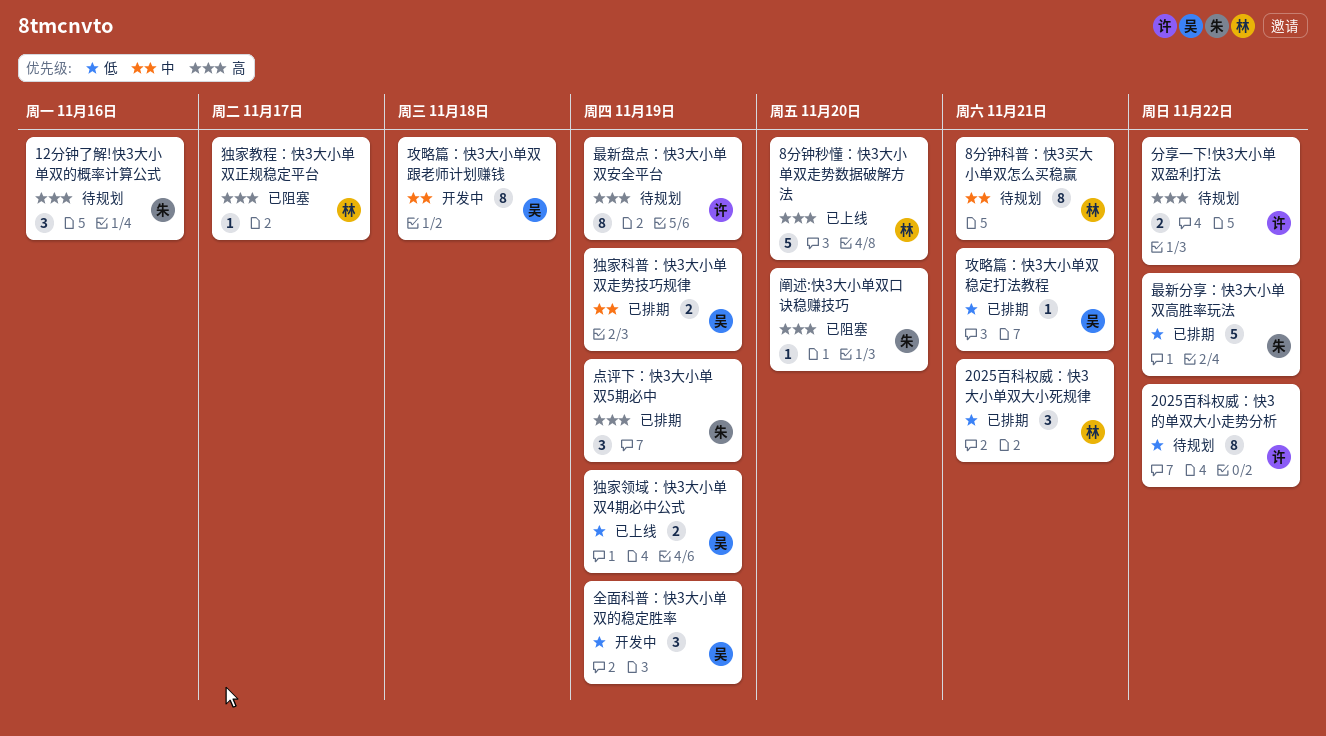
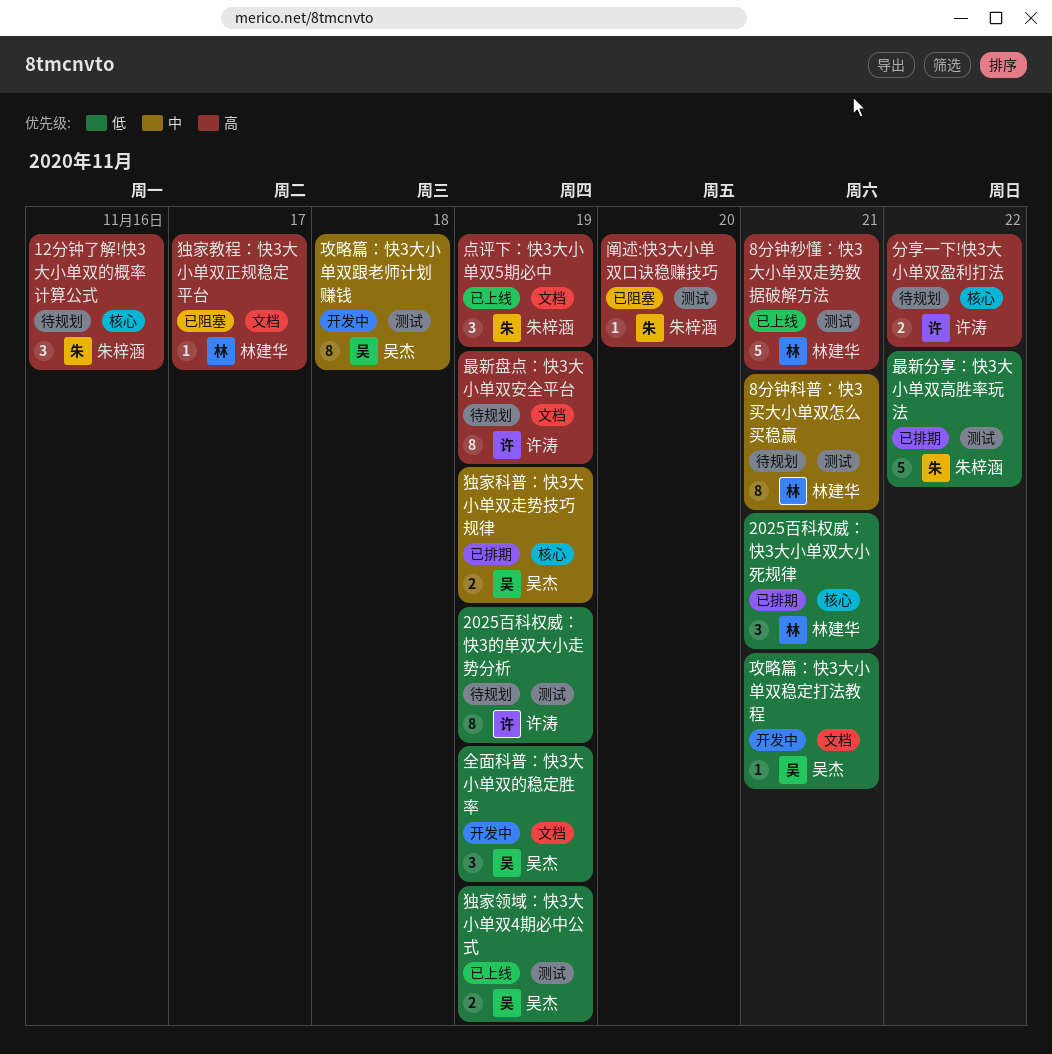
2025百科权威：快3的单双大小走势分析, due: Nov 22 -> Nov 19
8分钟秒懂：快3大小单双走势数据破解方法, due: Nov 20 -> Nov 21
攻略篇：快3大小单双稳定打法教程, status: 已排期 -> 开发中
点评下：快3大小单双5期必中, status: 已排期 -> 已上线

